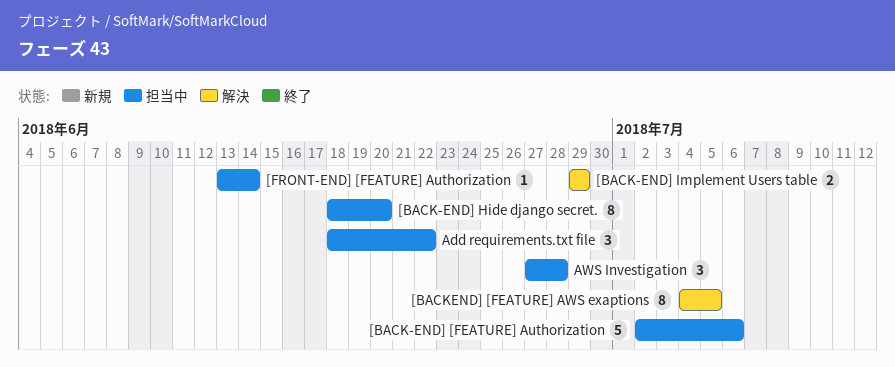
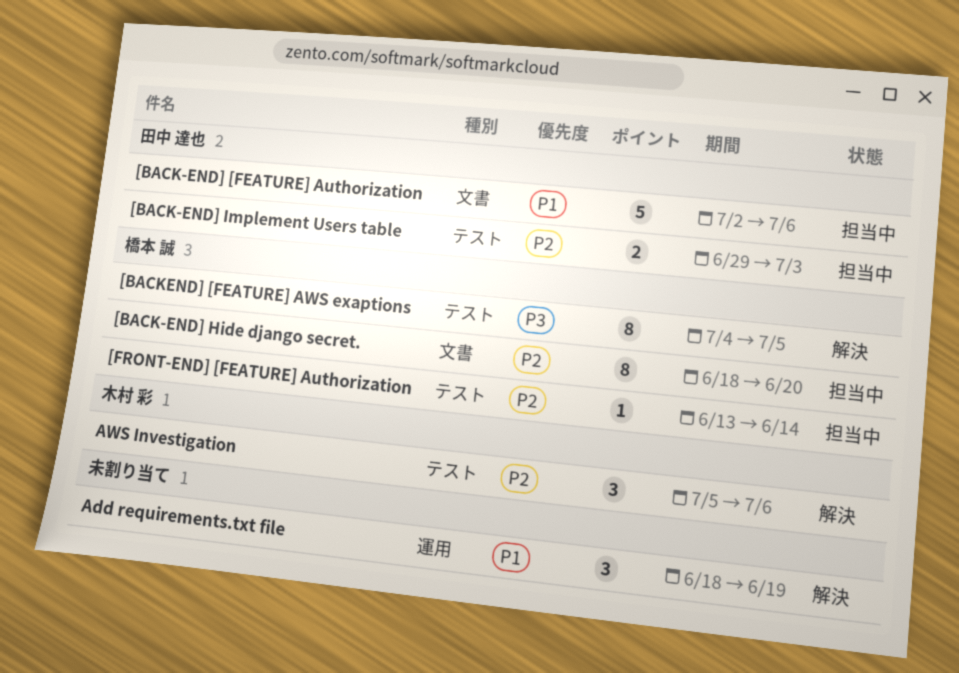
[BACK-END] Implement Users table, status: 解決 -> 担当中
[BACK-END] Implement Users table, due: Jun 29 -> Jul 3
Add requirements.txt file, status: 担当中 -> 解決
Add requirements.txt file, due: Jun 22 -> Jun 19
AWS Investigation, status: 担当中 -> 解決
AWS Investigation, start: Jun 27 -> Jul 5
AWS Investigation, due: Jun 28 -> Jul 6

